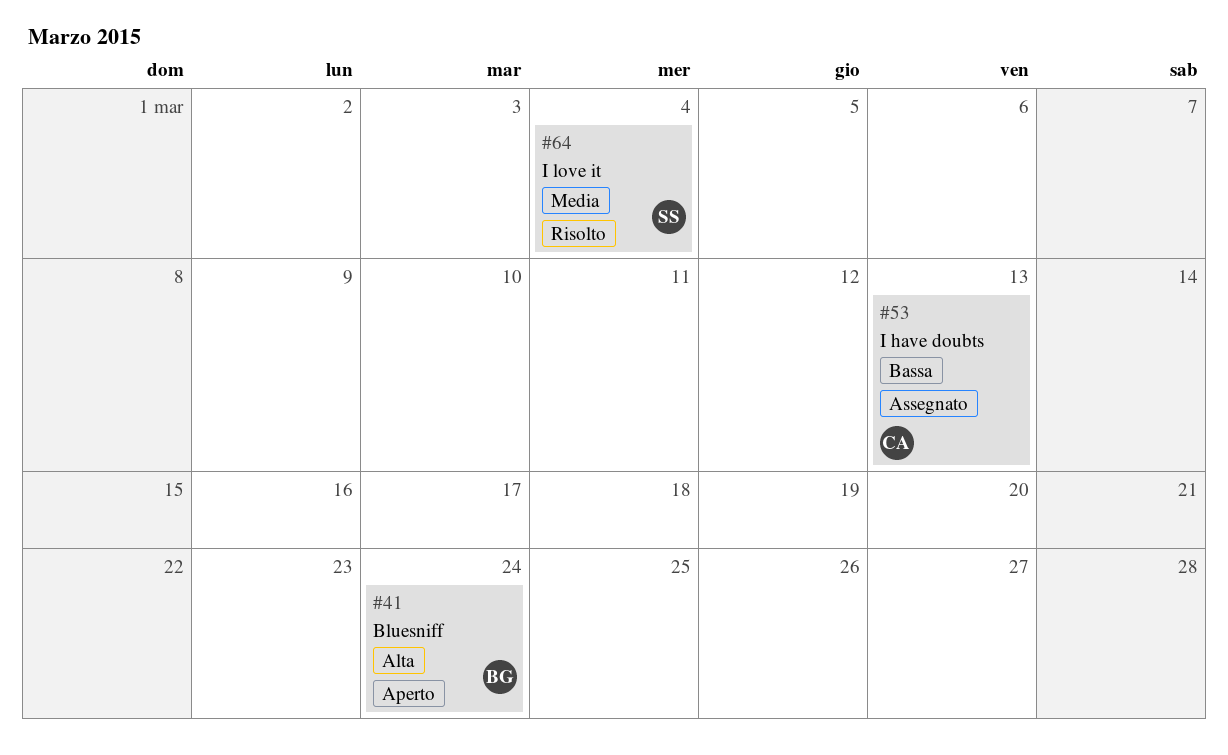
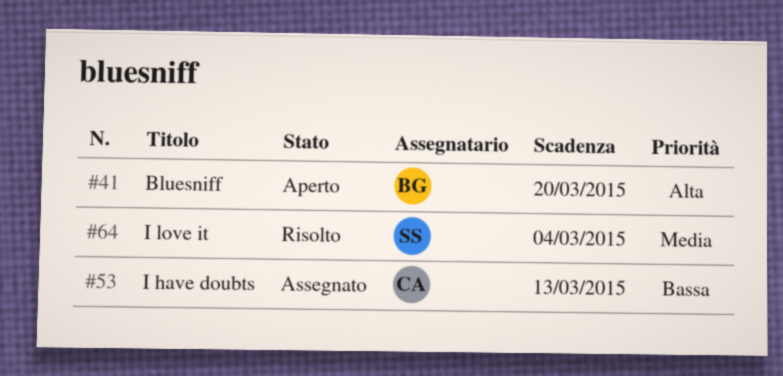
#41, due: Mar 24 -> Mar 20

